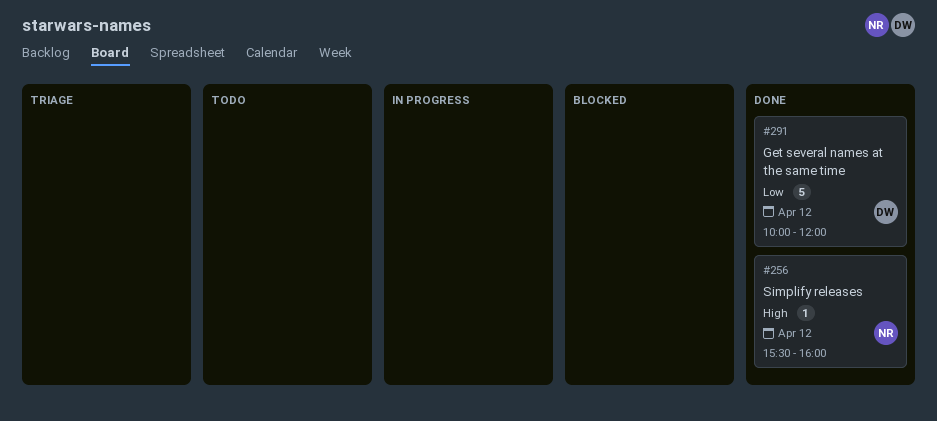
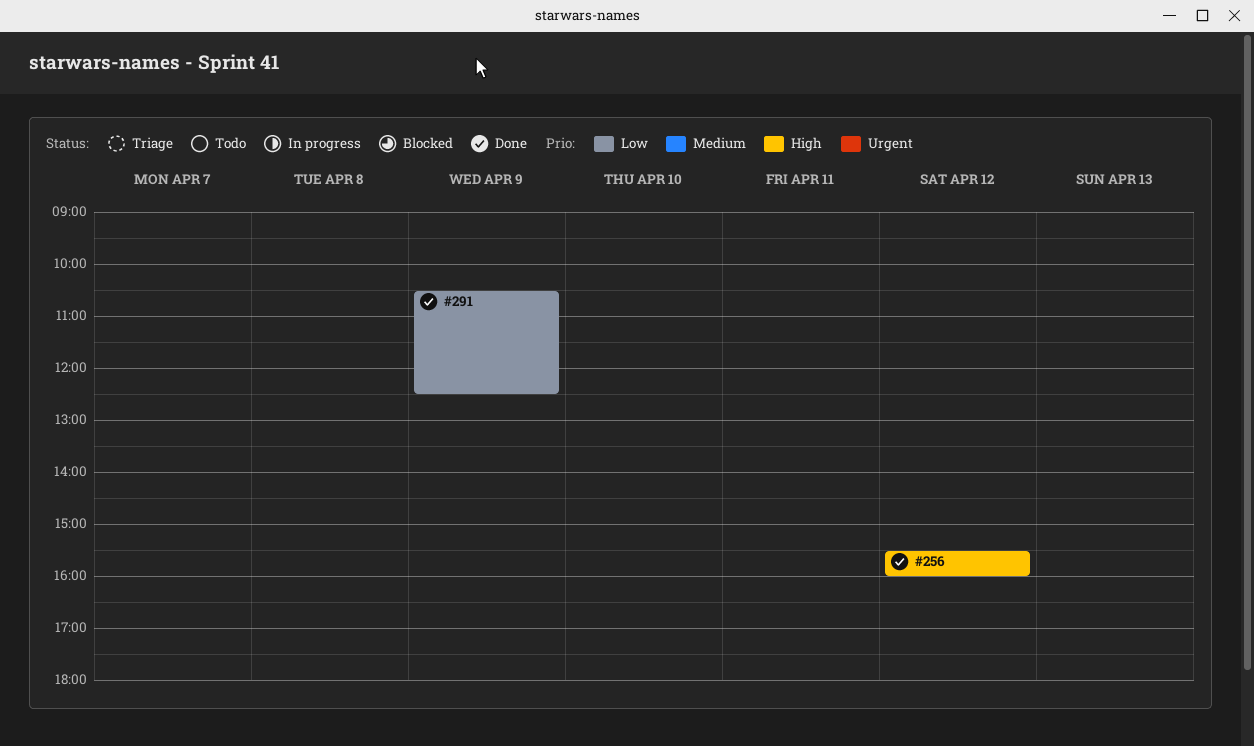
#291, day: Apr 12 -> Apr 9
#291, begins: 10:00 -> 10:30
#291, ends: 12:00 -> 12:30

